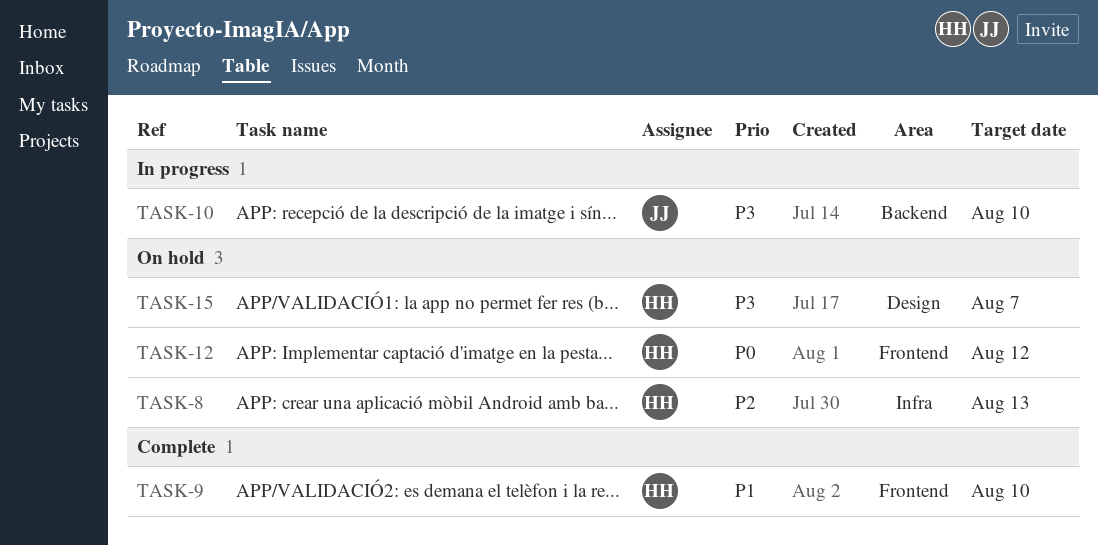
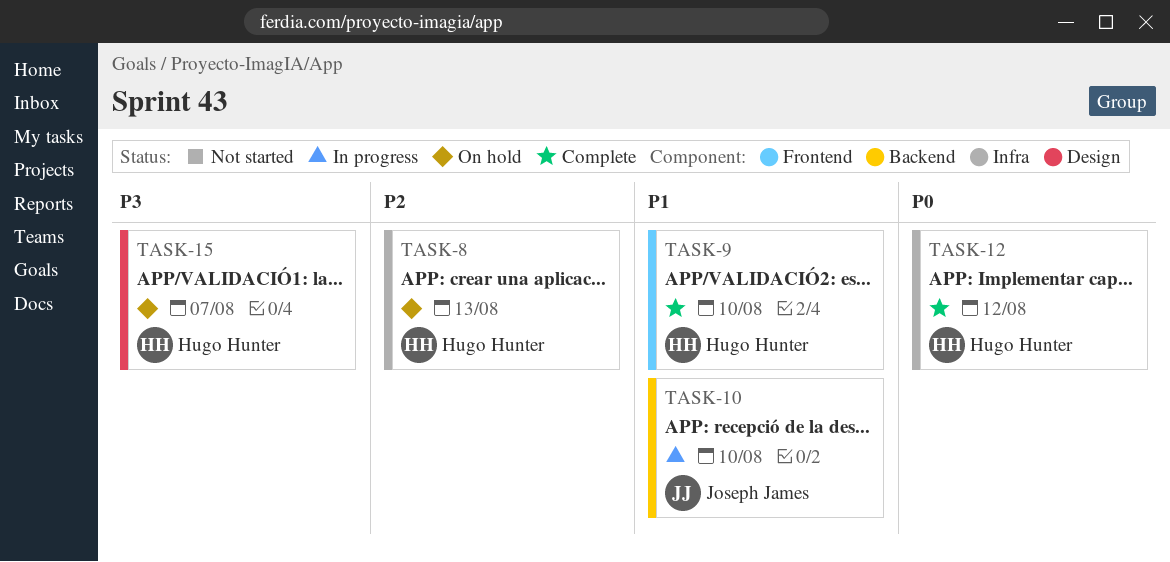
TASK-10, priority: P3 -> P1
TASK-12, status: On hold -> Complete
TASK-12, label: Frontend -> Infra

